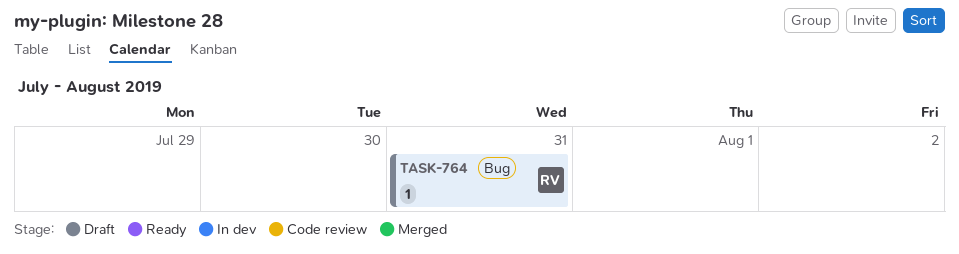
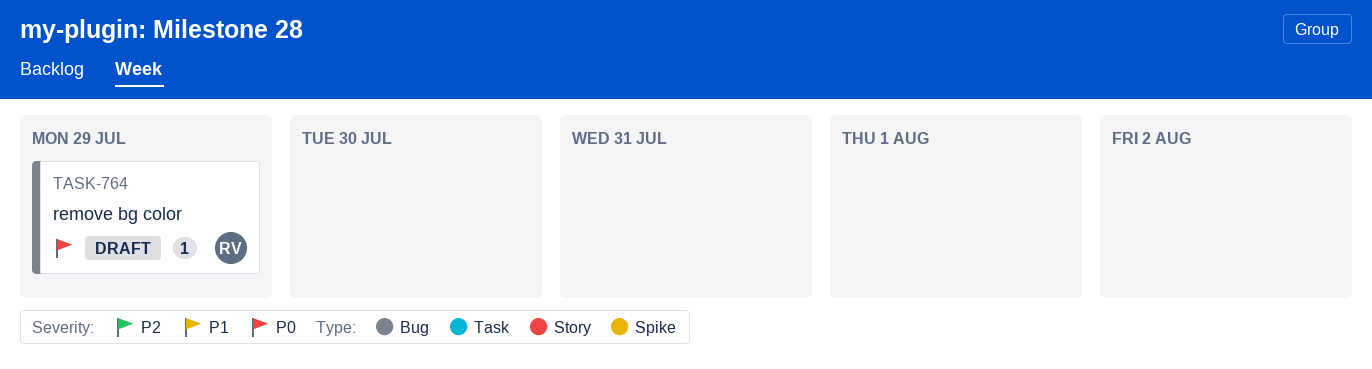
TASK-764, due: Jul 31 -> Jul 29

